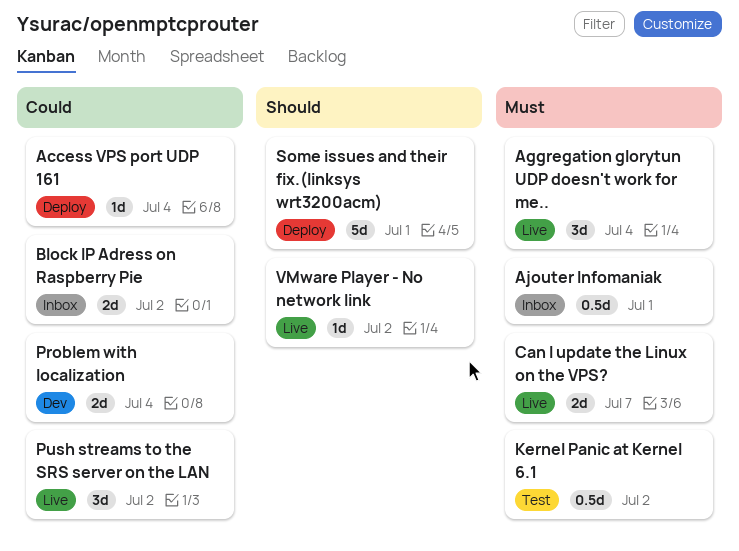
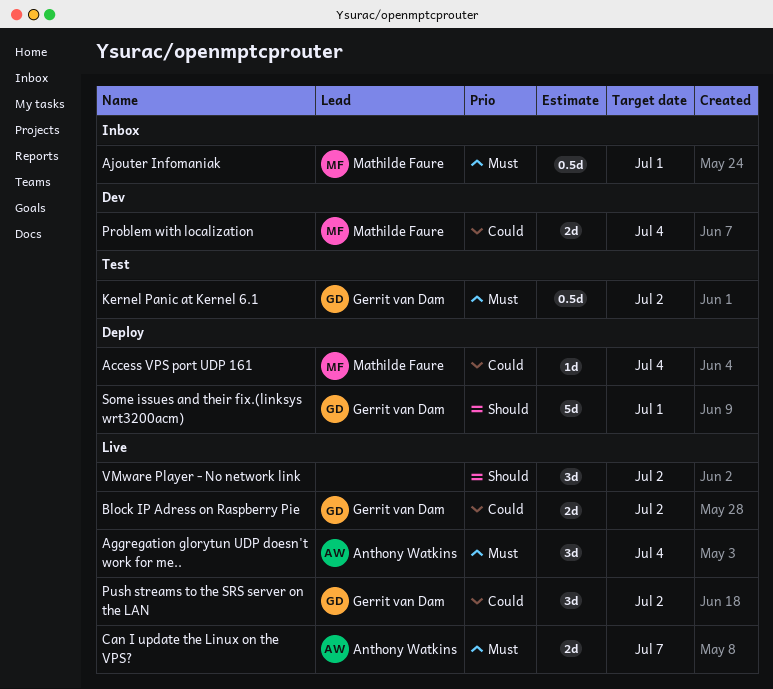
Block IP Adress on Raspberry Pie, status: Inbox -> Live
VMware Player - No network link, estimate: 1d -> 3d

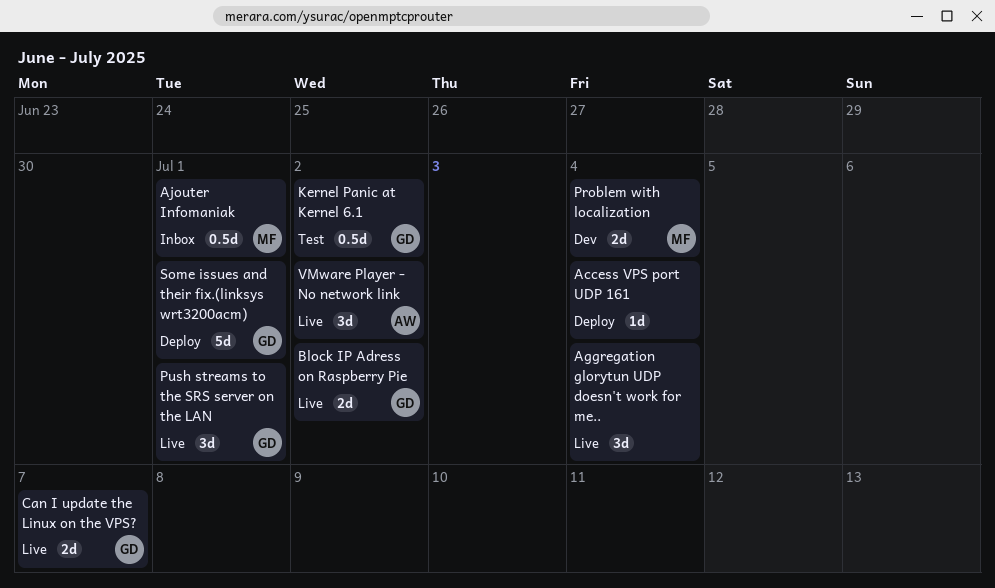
Access VPS port UDP 161, owner: Mathilde Faure -> none
Aggregation glorytun UDP doesn't work for me.., owner: Anthony Watkins -> none
Can I update the Linux on the VPS?, owner: Anthony Watkins -> Gerrit van Dam
Push streams to the SRS server on the LAN, due: Jul 2 -> Jul 1
VMware Player - No network link, owner: none -> Anthony Watkins

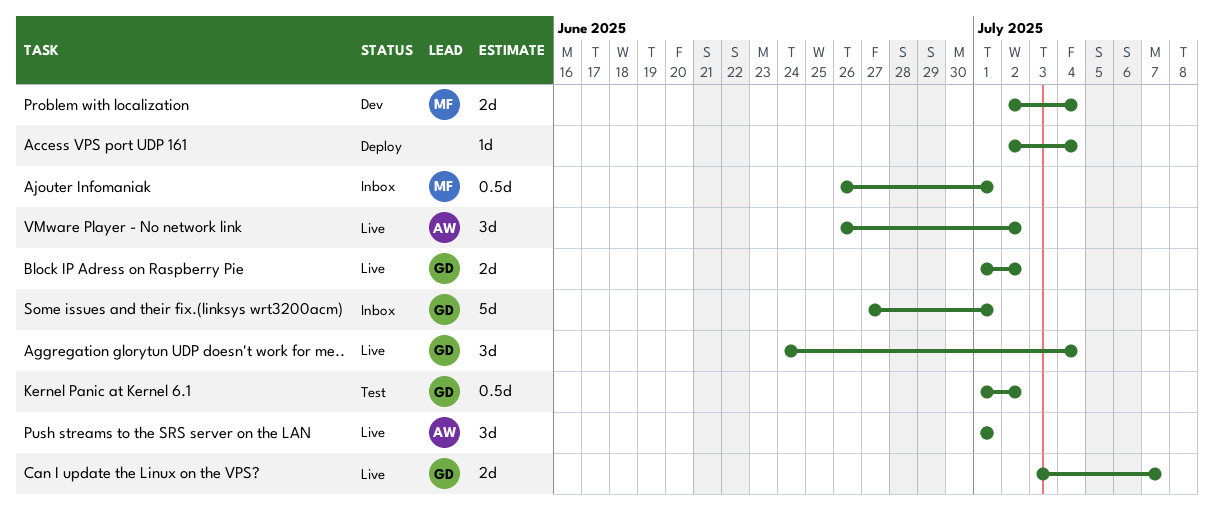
Aggregation glorytun UDP doesn't work for me.., owner: none -> GD
Push streams to the SRS server on the LAN, owner: GD -> AW
Some issues and their fix.(linksys wrt3200acm), status: Deploy -> Inbox

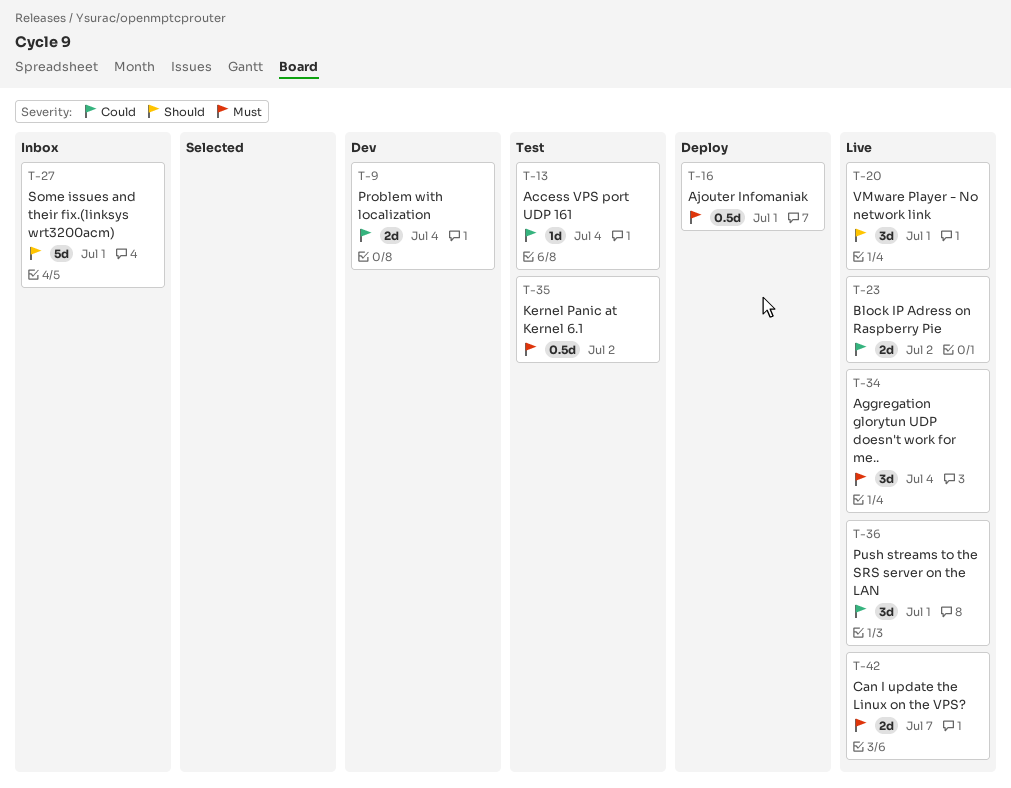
Access VPS port UDP 161, status: Deploy -> Test
Ajouter Infomaniak, status: Inbox -> Deploy
VMware Player - No network link, due: Jul 2 -> Jul 1

